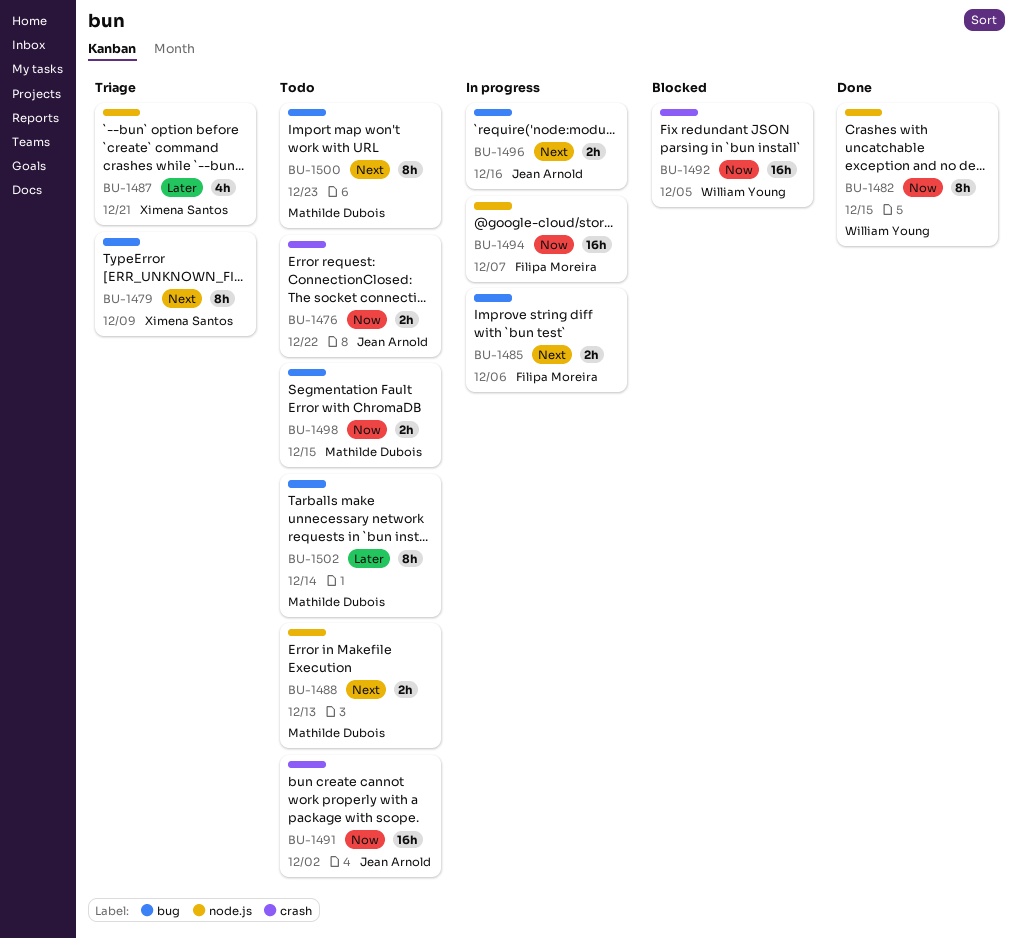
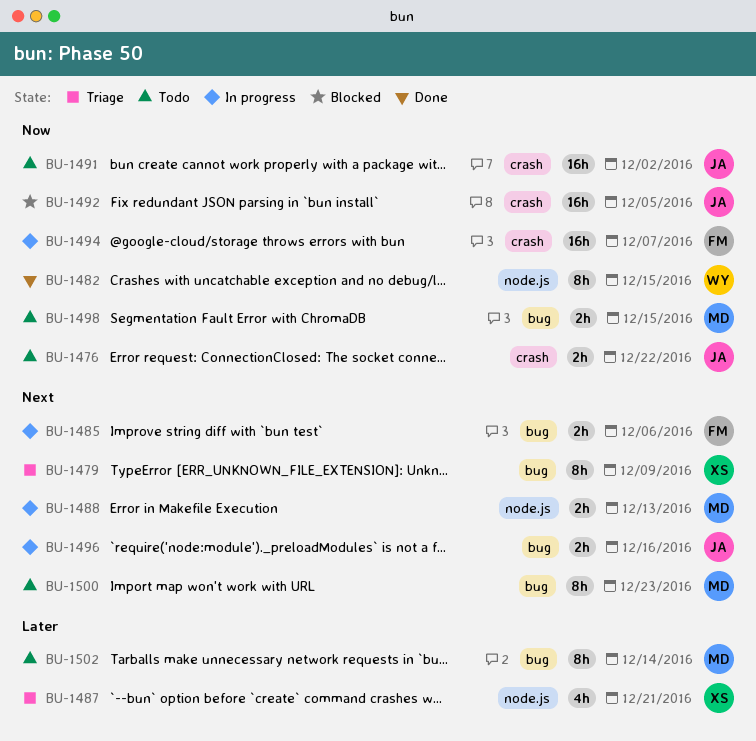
BU-1488, status: Todo -> In progress
BU-1492, owner: William Young -> Jean Arnold
BU-1494, label: node.js -> crash

